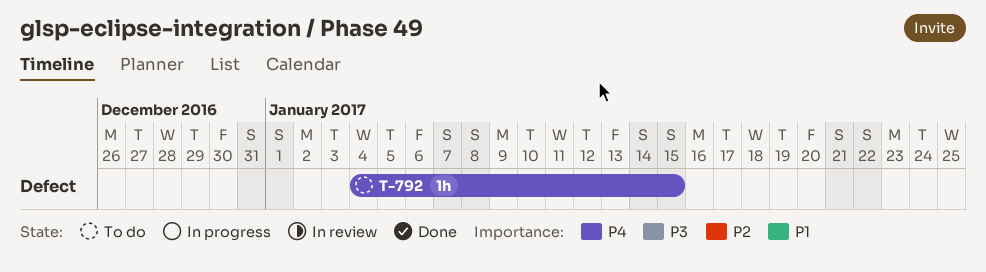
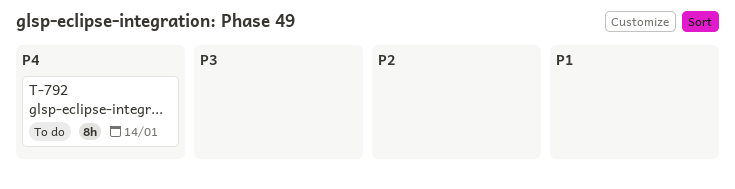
T-792, estimate: 1h -> 8h
T-792, due: Jan 15 -> Jan 14

